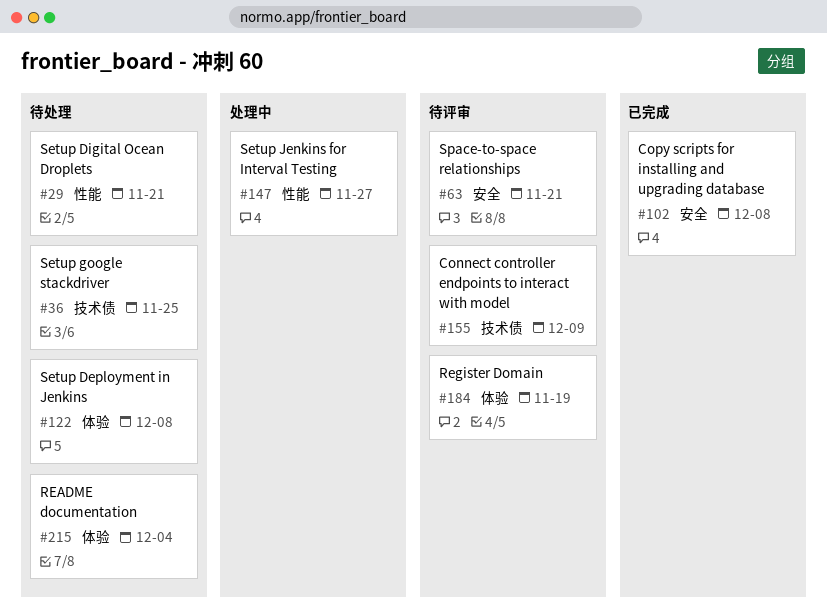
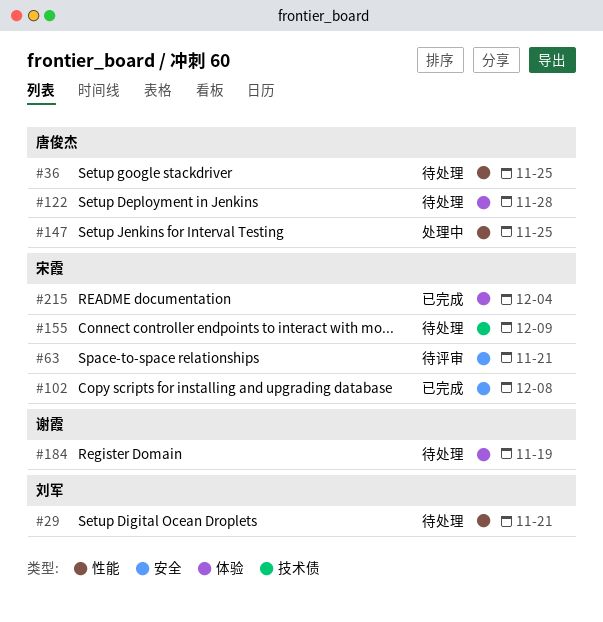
#36, label: 技术债 -> 性能
#122, due: Dec 8 -> Nov 28
#147, due: Nov 27 -> Nov 25
#155, status: 待评审 -> 待处理
#184, status: 待评审 -> 待处理
#215, status: 待处理 -> 已完成

